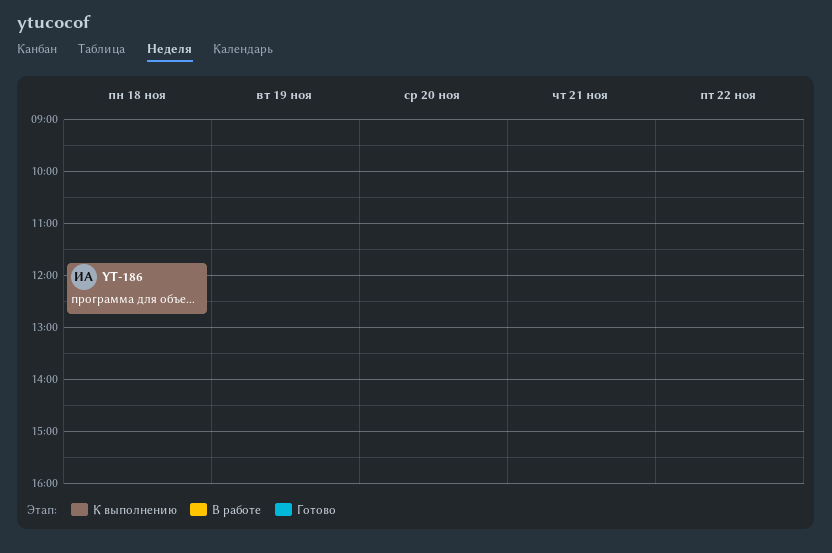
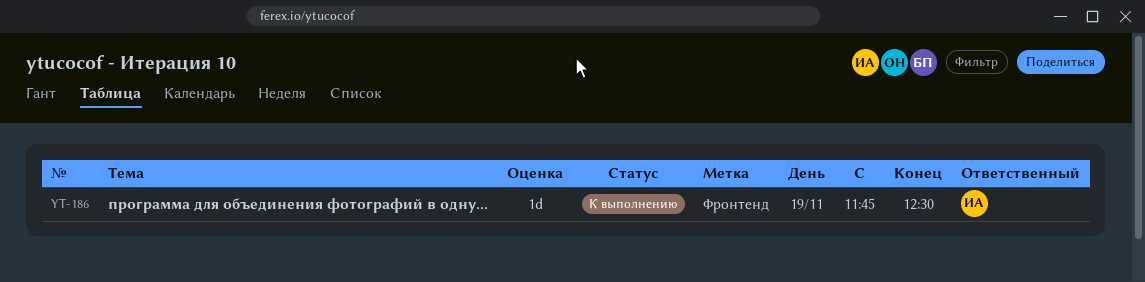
YT-186, day: Nov 18 -> Nov 19
YT-186, ends: 12:45 -> 12:30

